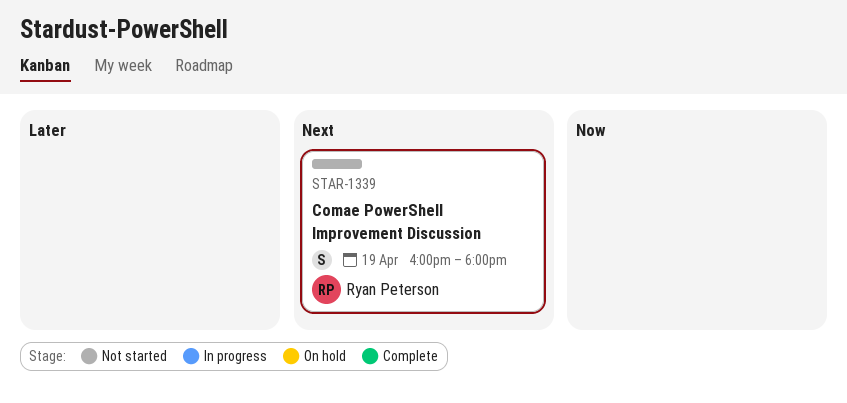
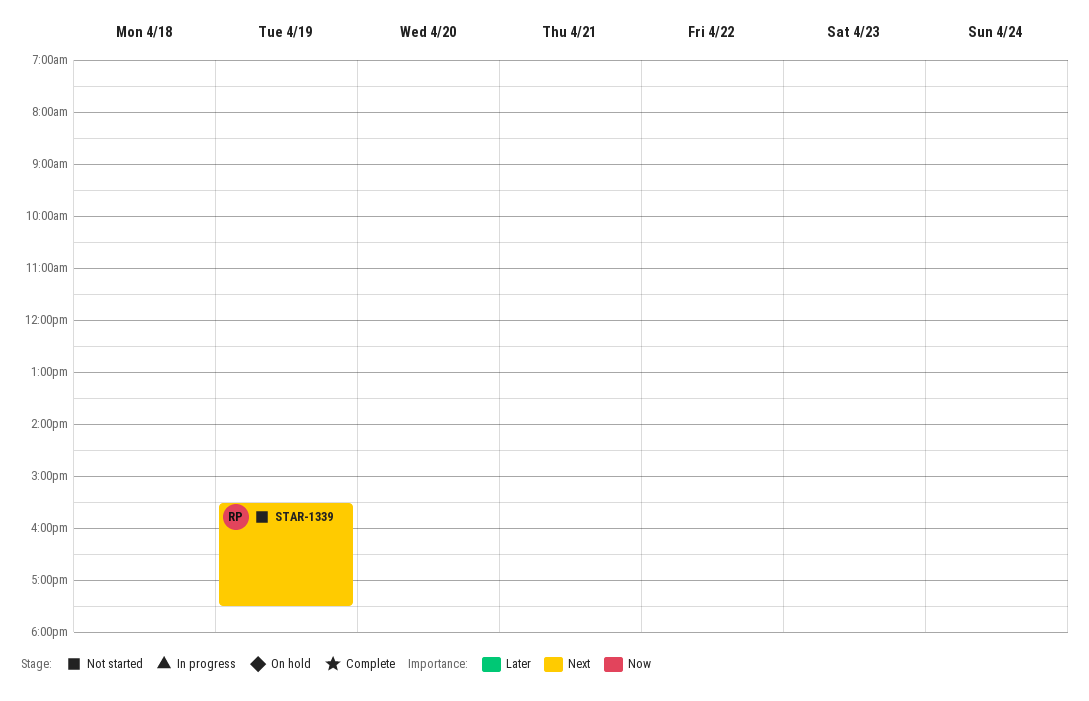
STAR-1339, begins: 16:00 -> 15:30
STAR-1339, ends: 18:00 -> 17:30

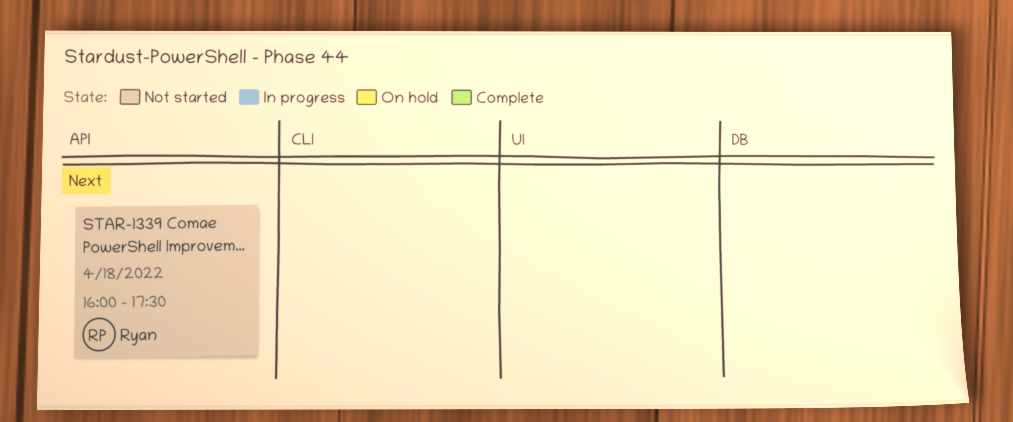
STAR-1339, day: Apr 19 -> Apr 18
STAR-1339, begins: 15:30 -> 16:00

